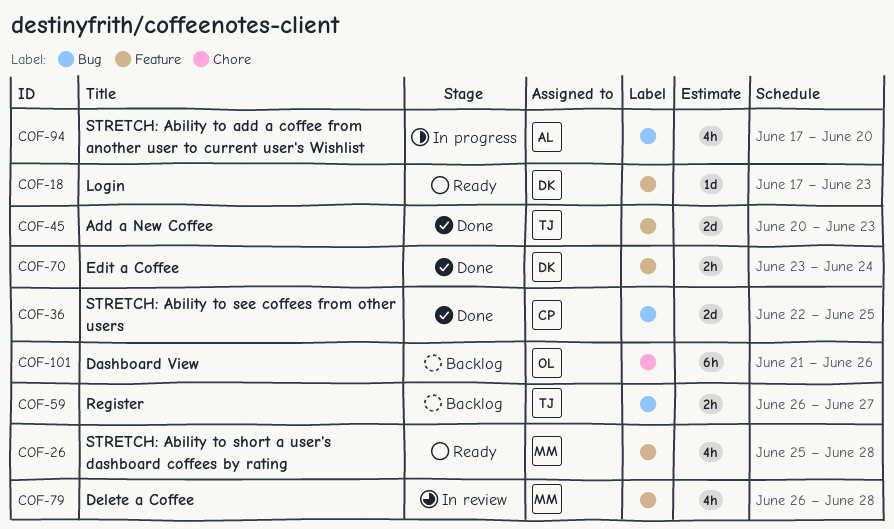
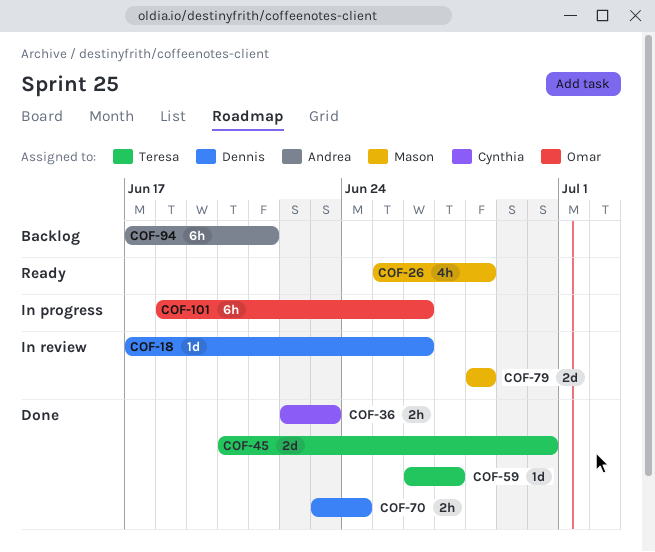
COF-18, status: Ready -> In review
COF-18, due: Jun 23 -> Jun 26
COF-36, estimate: 2d -> 2h
COF-36, due: Jun 25 -> Jun 23
COF-45, due: Jun 23 -> Jun 30
COF-59, status: Backlog -> Done
COF-59, estimate: 2h -> 1d
COF-79, estimate: 4h -> 2d
COF-79, start: Jun 26 -> Jun 28
COF-94, status: In progress -> Backlog
COF-94, estimate: 4h -> 6h
COF-94, due: Jun 20 -> Jun 21
COF-101, status: Backlog -> In progress
COF-101, start: Jun 21 -> Jun 18

